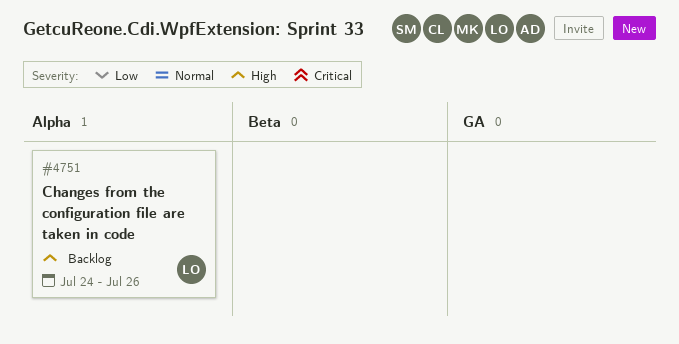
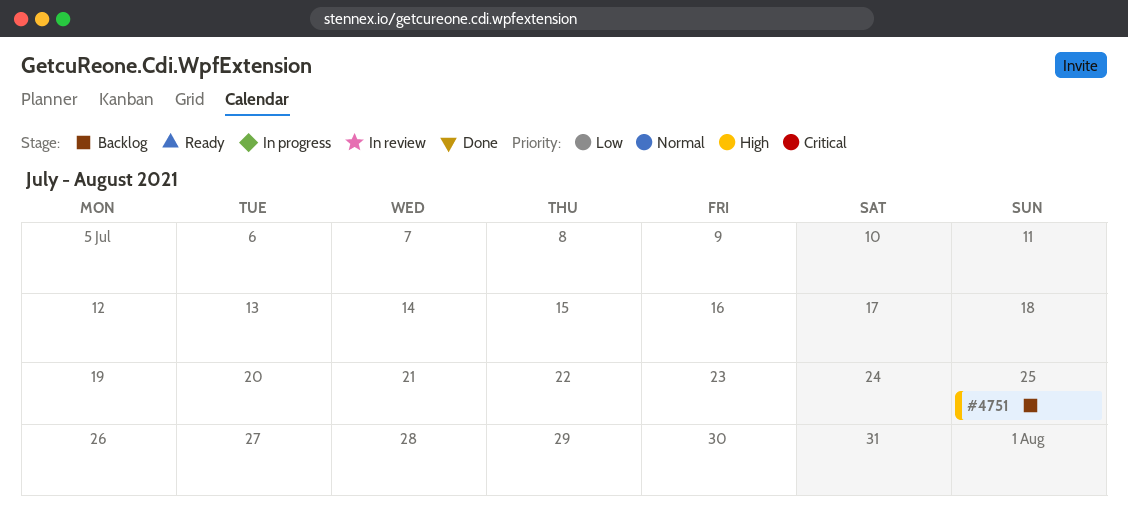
#4751, due: Jul 26 -> Jul 25

